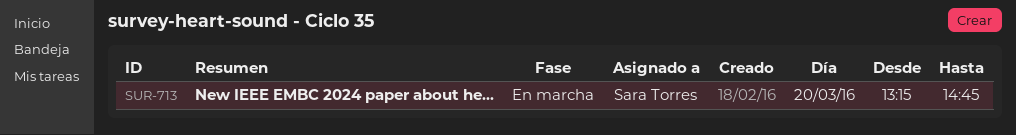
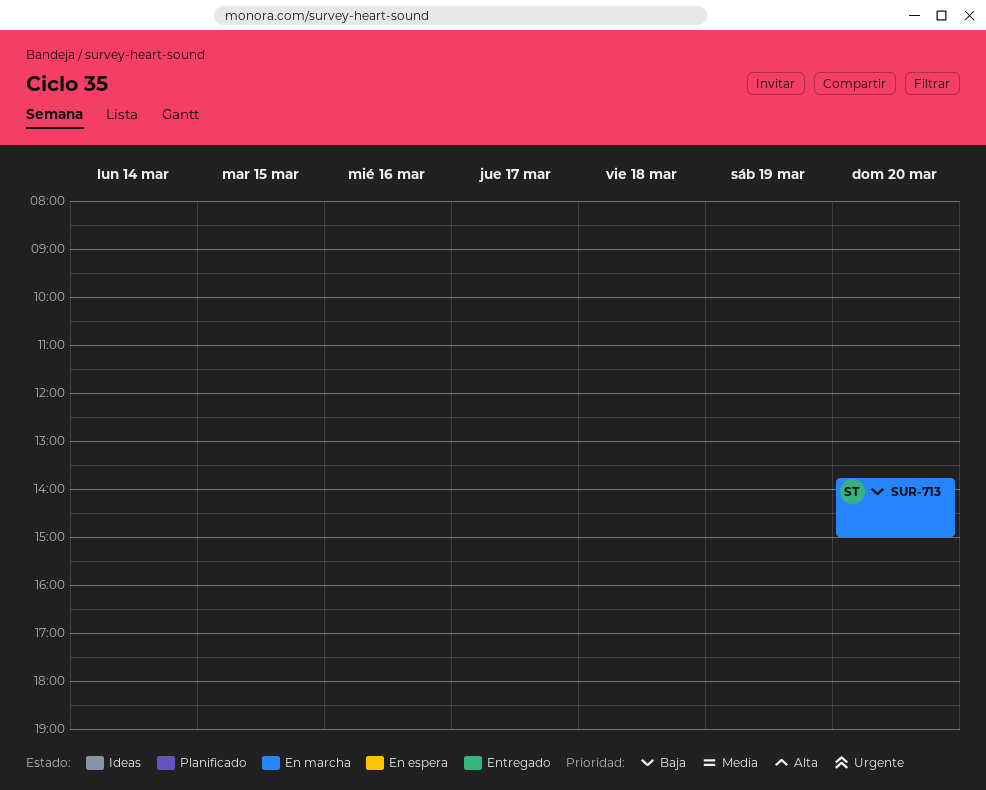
SUR-713, begins: 13:15 -> 13:45
SUR-713, ends: 14:45 -> 15:00

